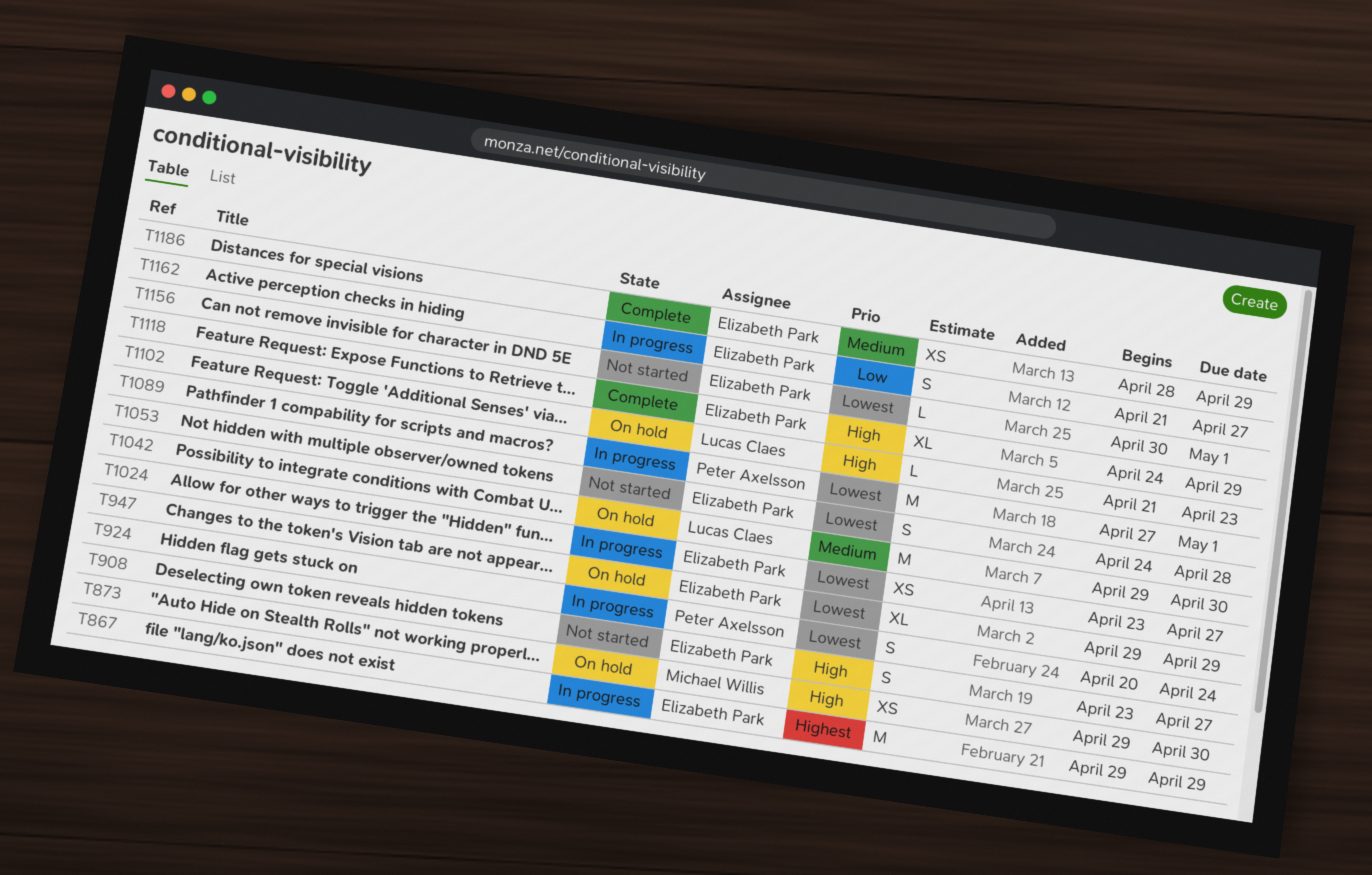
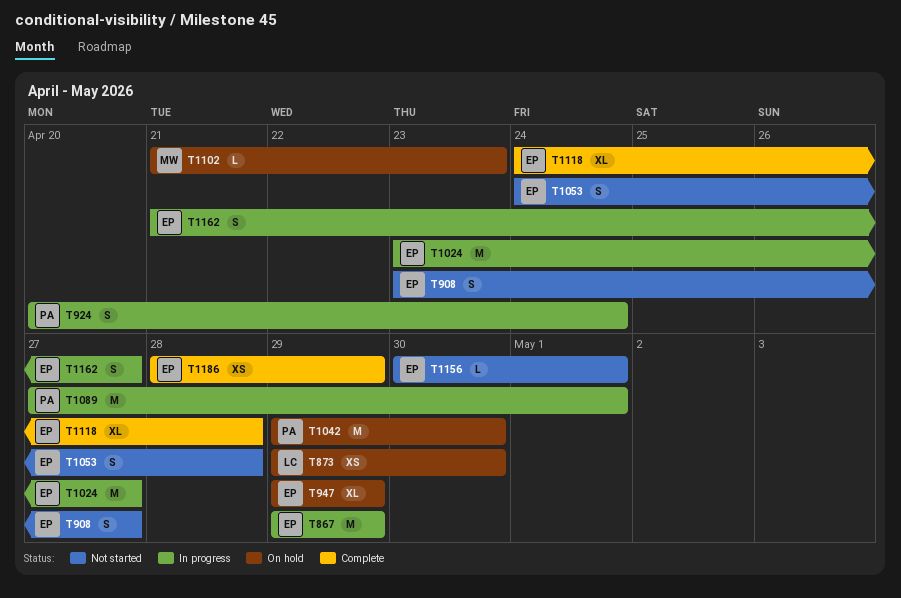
T873, owner: Michael Willis -> Lucas Claes
T1024, estimate: XS -> M
T1042, owner: Lucas Claes -> Peter Axelsson
T1102, owner: Lucas Claes -> Michael Willis
T1118, due: Apr 29 -> Apr 28

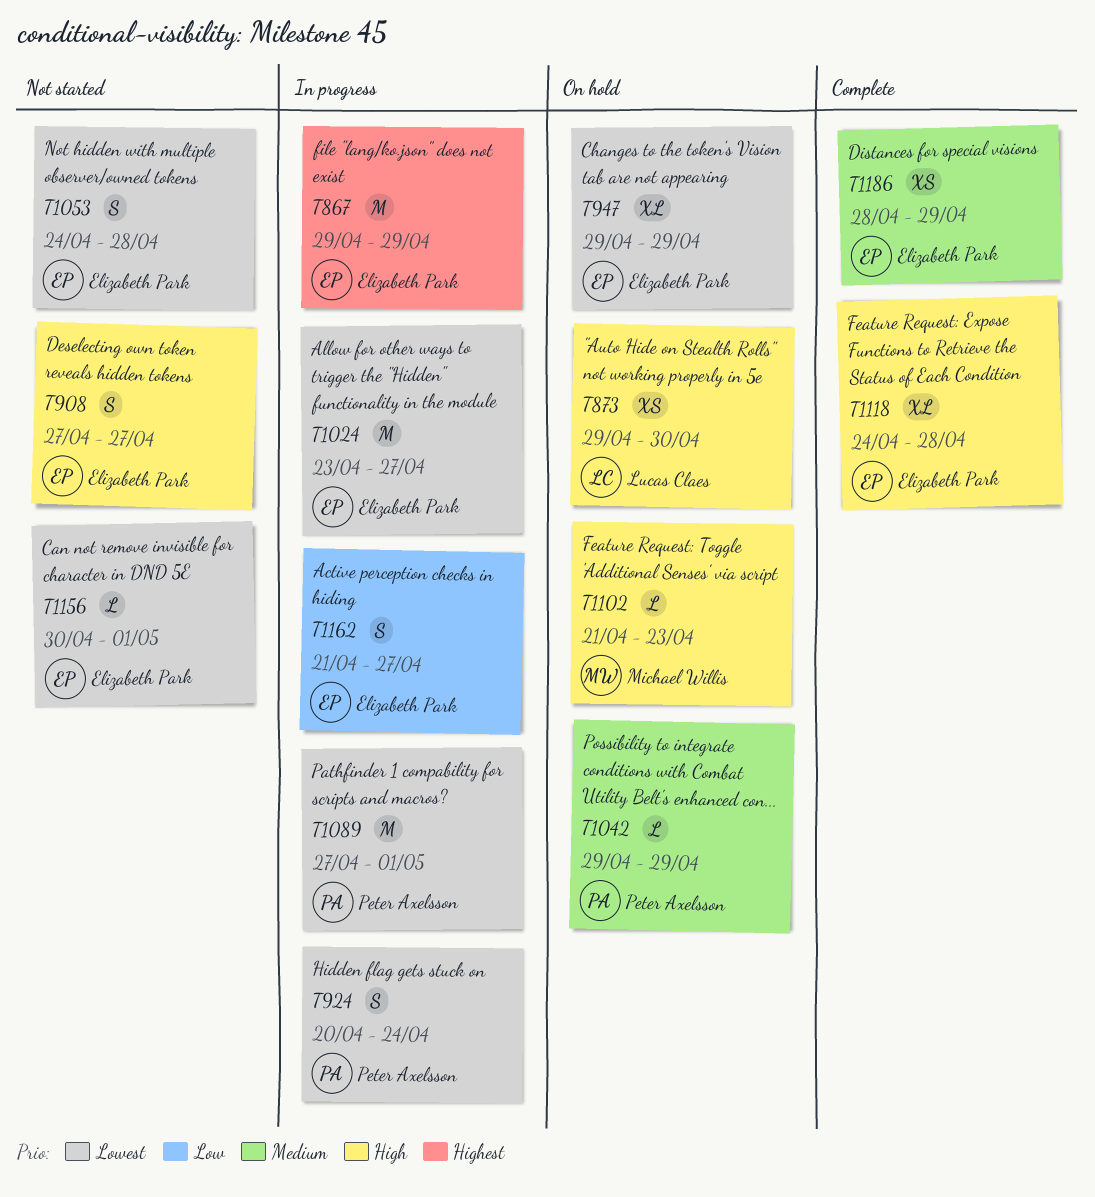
T908, start: Apr 23 -> Apr 27
T1042, estimate: M -> L
T1042, due: Apr 30 -> Apr 29

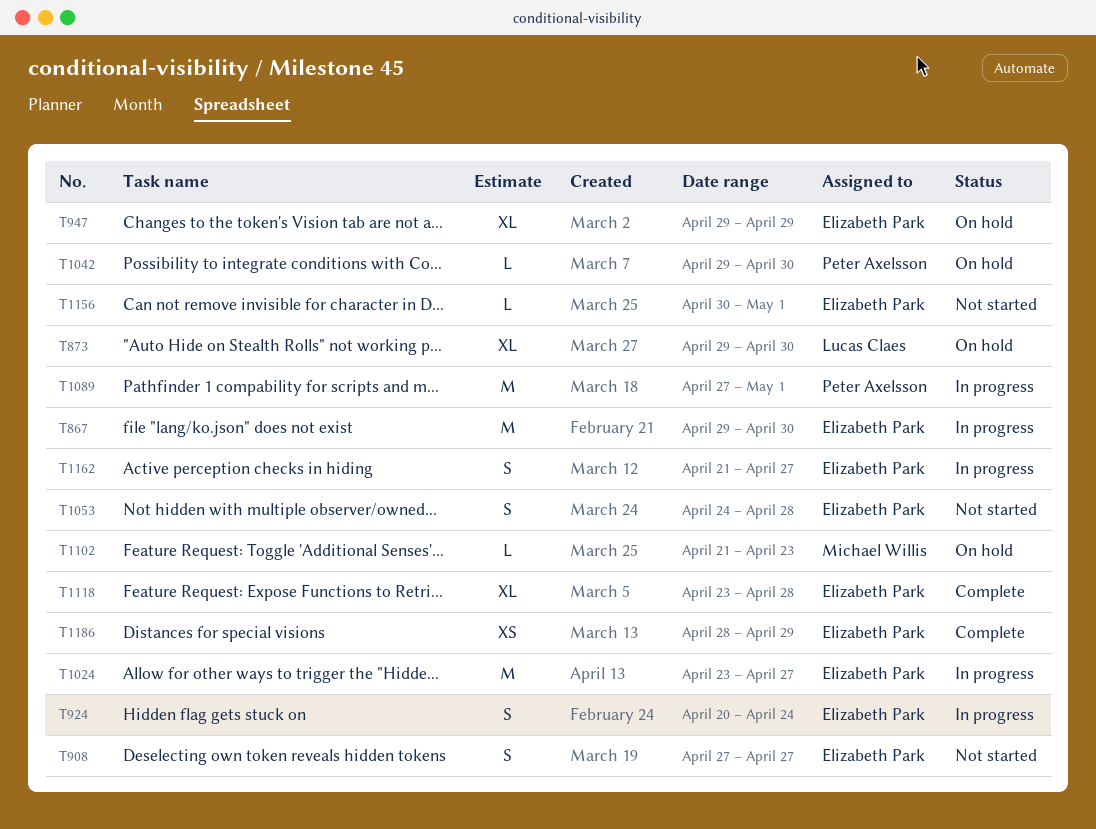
T867, due: Apr 29 -> Apr 30
T873, estimate: XS -> XL
T924, owner: Peter Axelsson -> Elizabeth Park
T1042, due: Apr 29 -> Apr 30
T1118, start: Apr 24 -> Apr 23

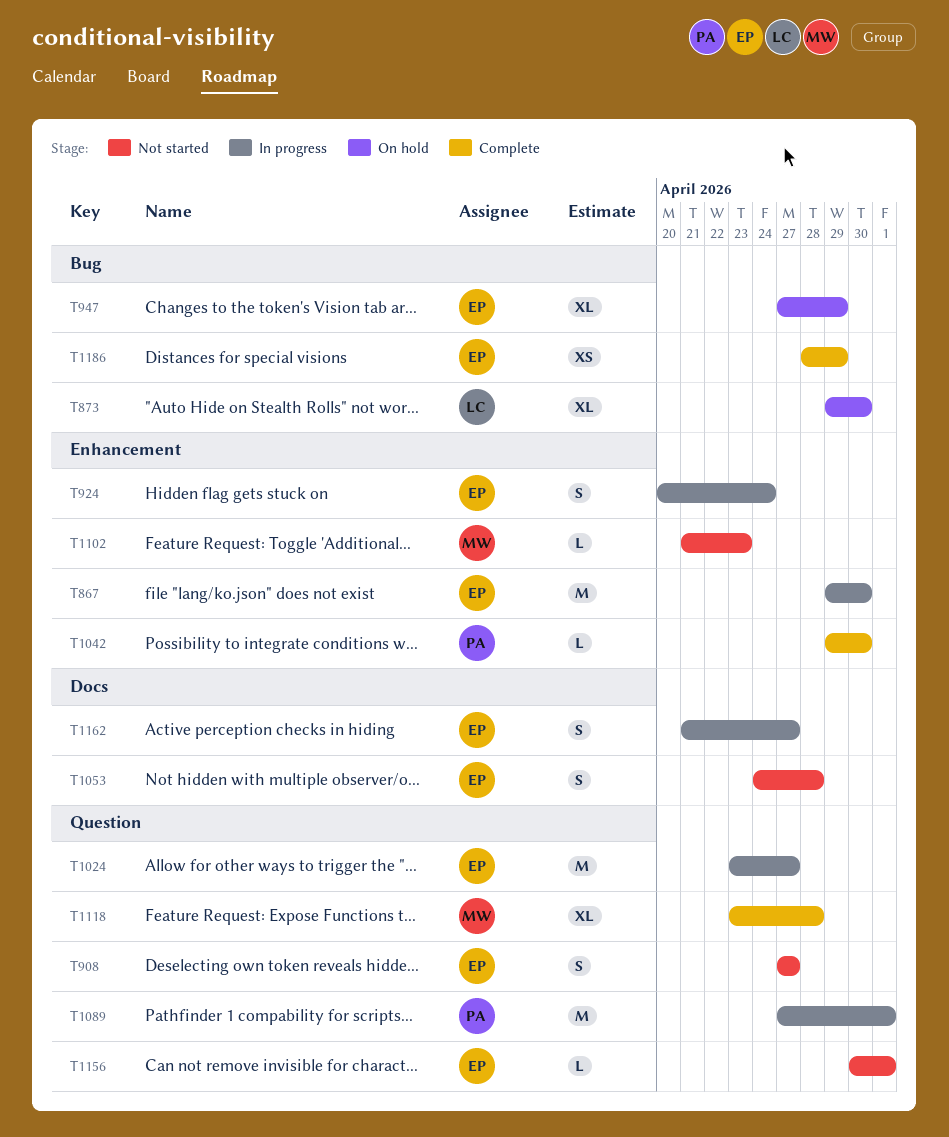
T947, start: Apr 29 -> Apr 27
T1042, status: On hold -> Complete
T1102, status: On hold -> Not started
T1118, owner: Elizabeth Park -> Michael Willis

